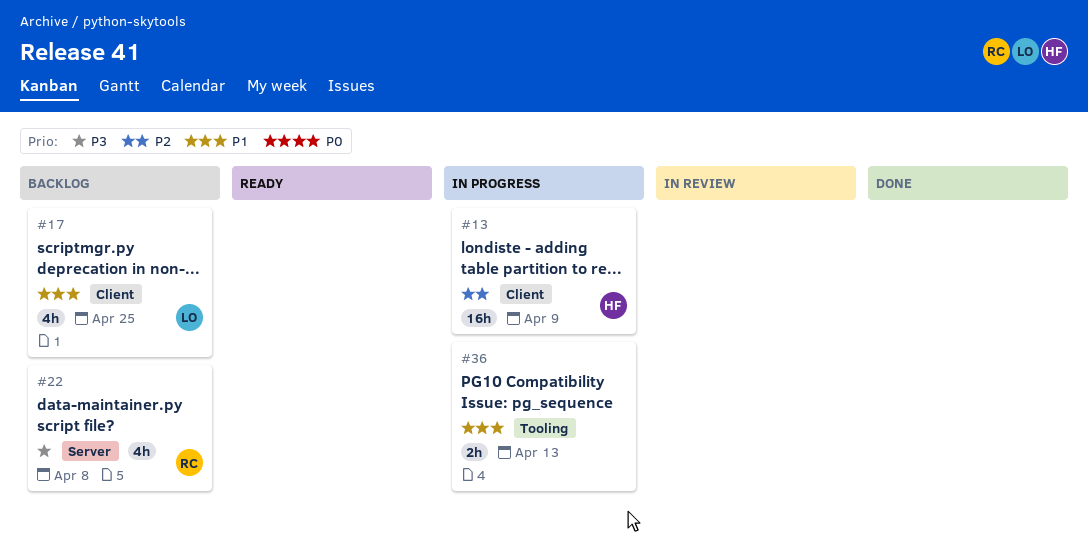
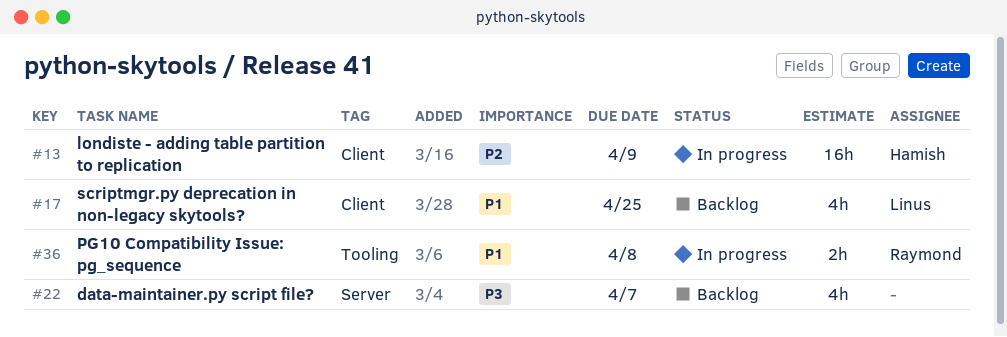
#22, owner: Raymond -> none
#22, due: Apr 8 -> Apr 7
#36, owner: none -> Raymond
#36, due: Apr 13 -> Apr 8

